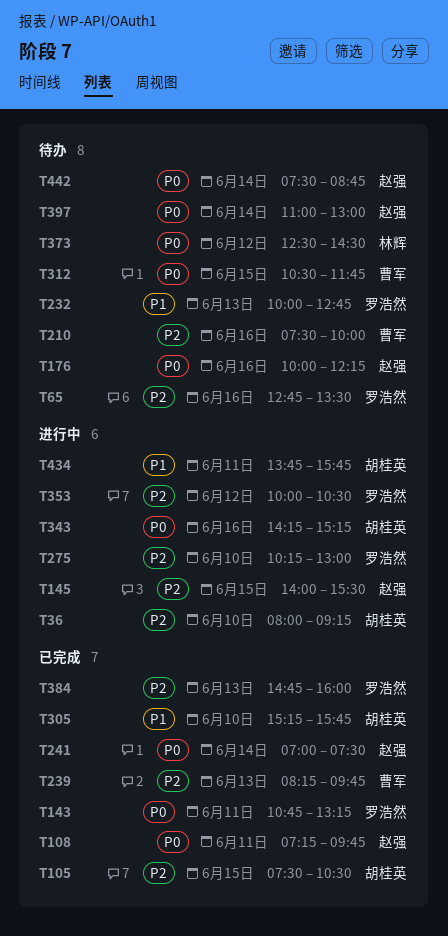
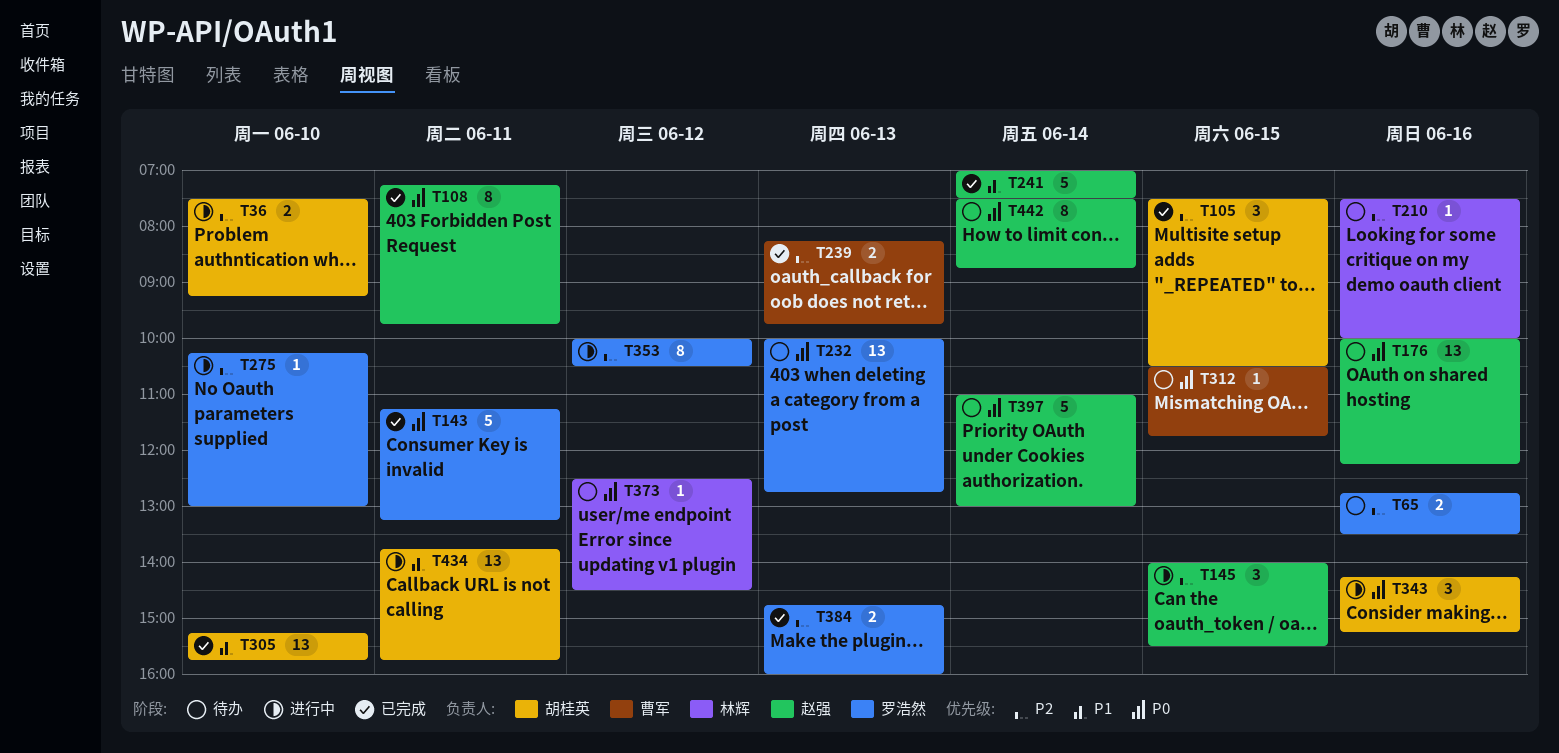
T36, begins: 08:00 -> 07:30
T143, begins: 10:45 -> 11:15
T210, owner: 曹军 -> 林辉
T232, priority: P1 -> P0
T241, priority: P0 -> P1

